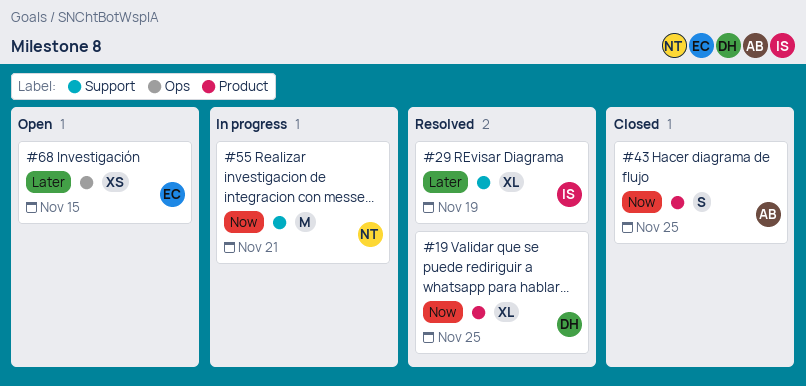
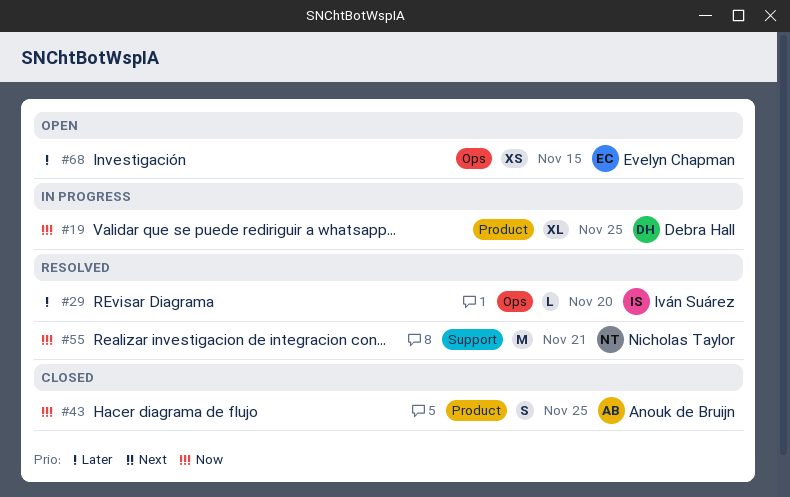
#19, status: Resolved -> In progress
#29, label: Support -> Ops
#29, estimate: XL -> L
#29, due: Nov 19 -> Nov 20
#55, status: In progress -> Resolved

